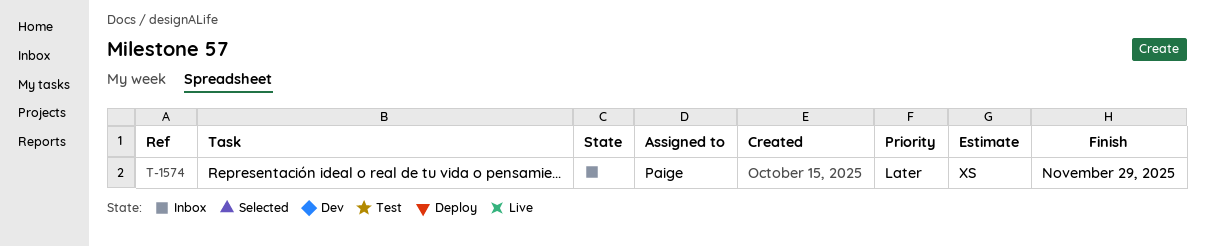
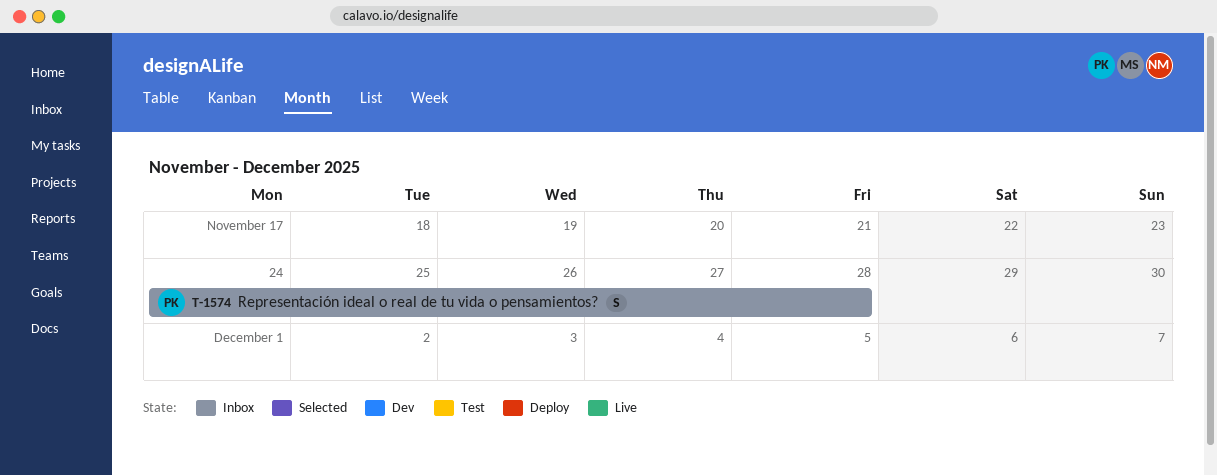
T-1574, estimate: XS -> S
T-1574, due: Nov 29 -> Nov 28

